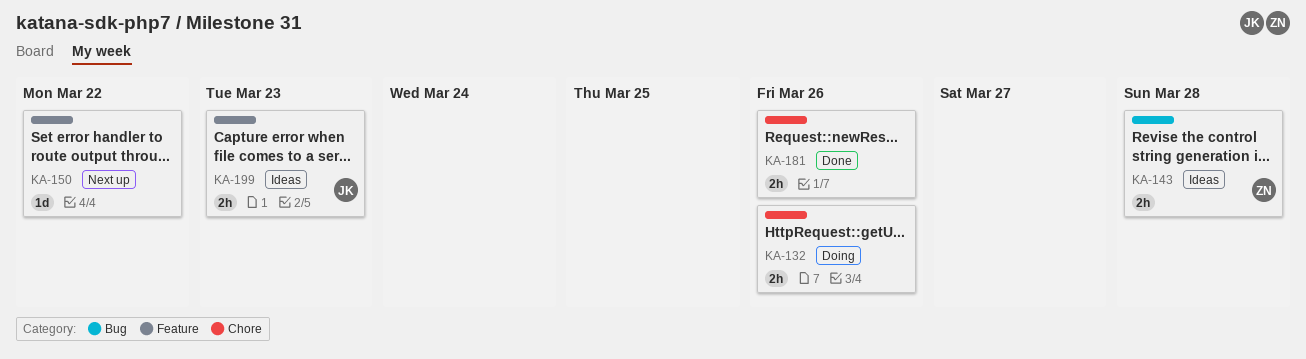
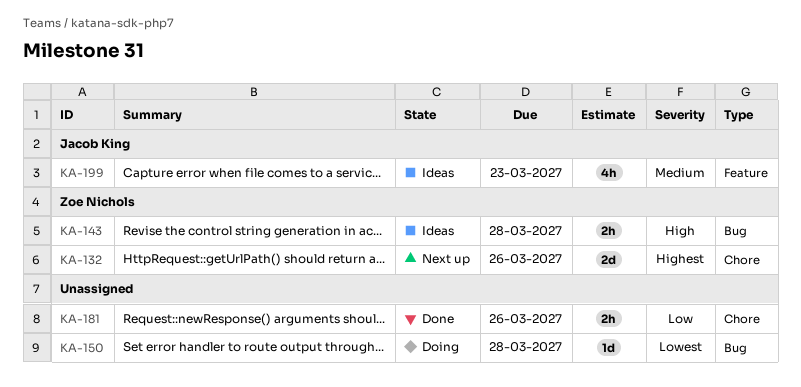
KA-132, status: Doing -> Next up
KA-132, owner: none -> Zoe Nichols
KA-132, estimate: 2h -> 2d
KA-150, status: Next up -> Doing
KA-150, label: Feature -> Bug
KA-150, due: Mar 22 -> Mar 28
KA-199, estimate: 2h -> 4h

